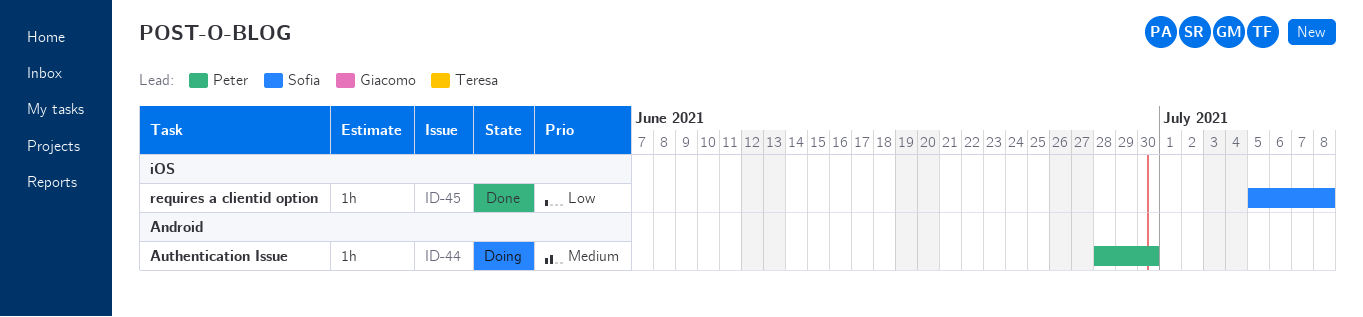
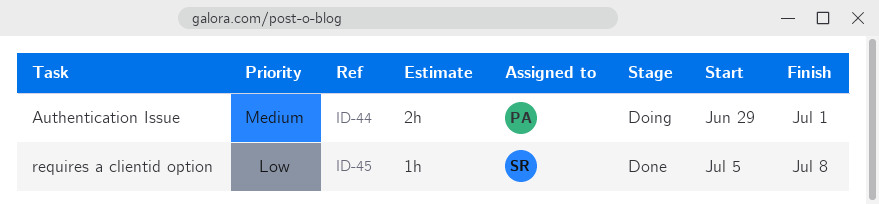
ID-44, estimate: 1h -> 2h
ID-44, start: Jun 28 -> Jun 29
ID-44, due: Jun 30 -> Jul 1

